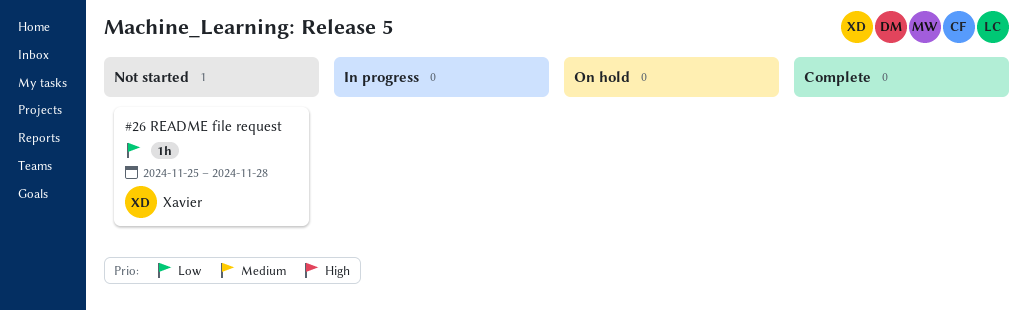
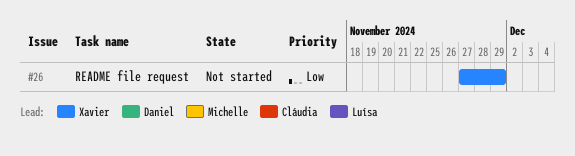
#26, start: Nov 25 -> Nov 27
#26, due: Nov 28 -> Nov 29

